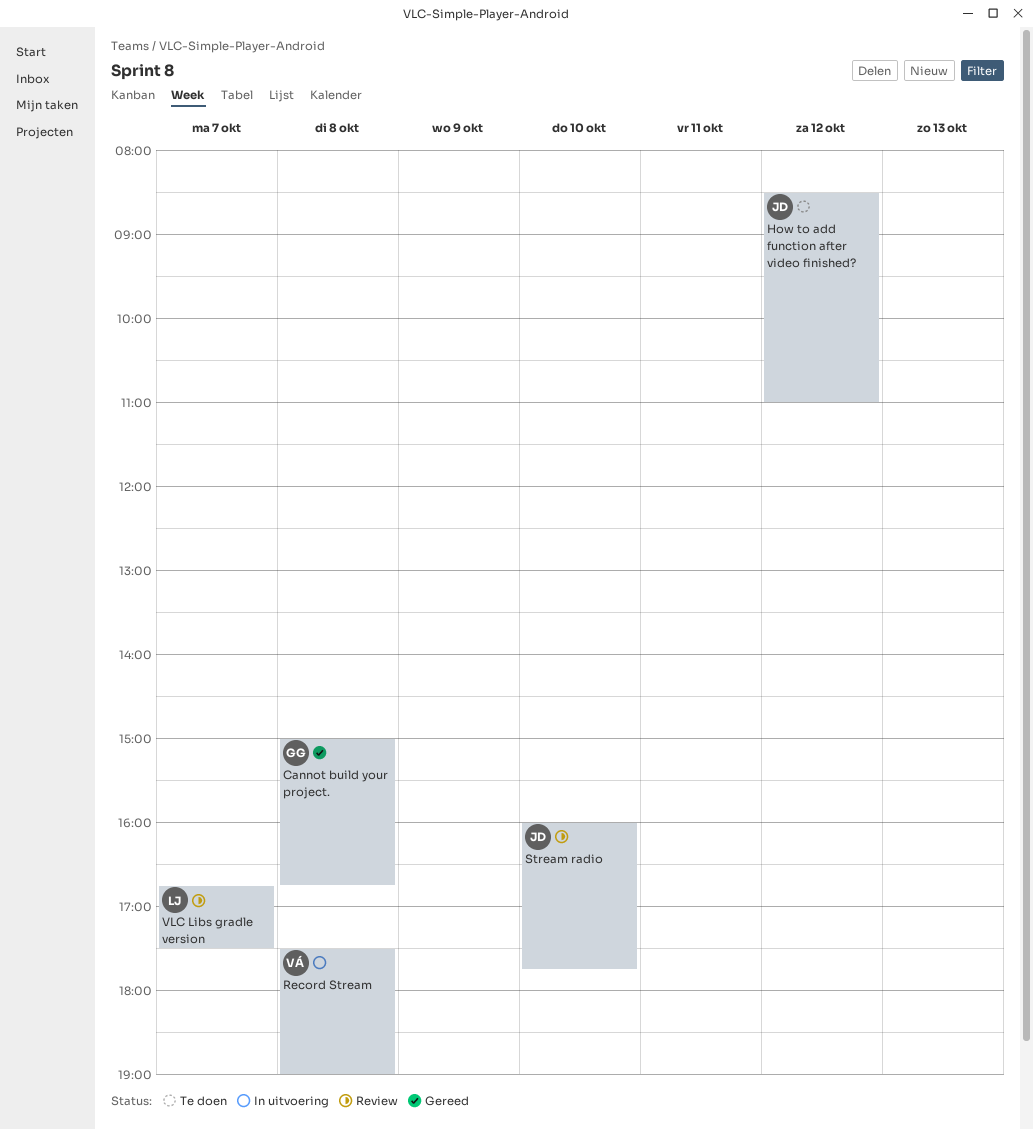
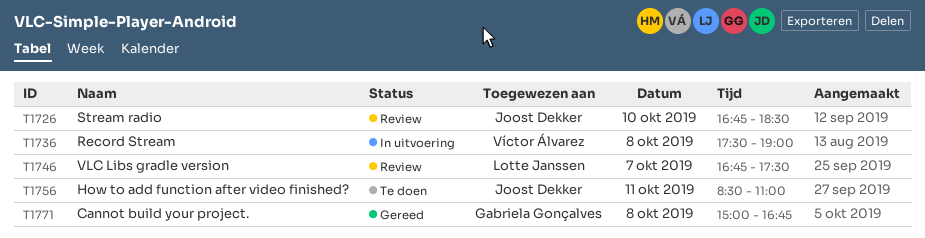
How to add function after video finished?, day: Oct 12 -> Oct 11
Stream radio, begins: 16:00 -> 16:45
Stream radio, ends: 17:45 -> 18:30

